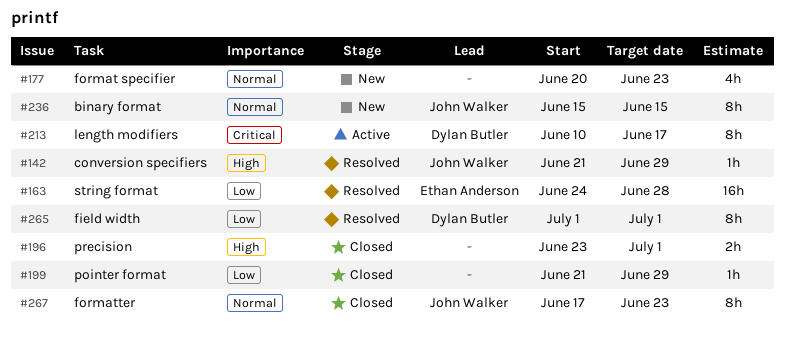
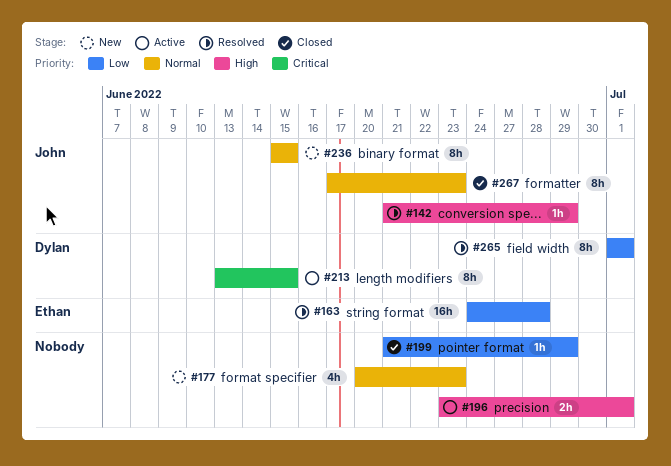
#196, status: Closed -> Active
#213, start: Jun 10 -> Jun 13
#213, due: Jun 17 -> Jun 15

